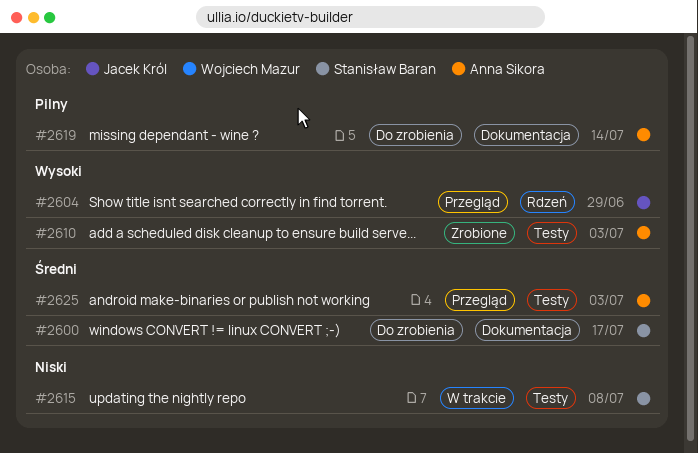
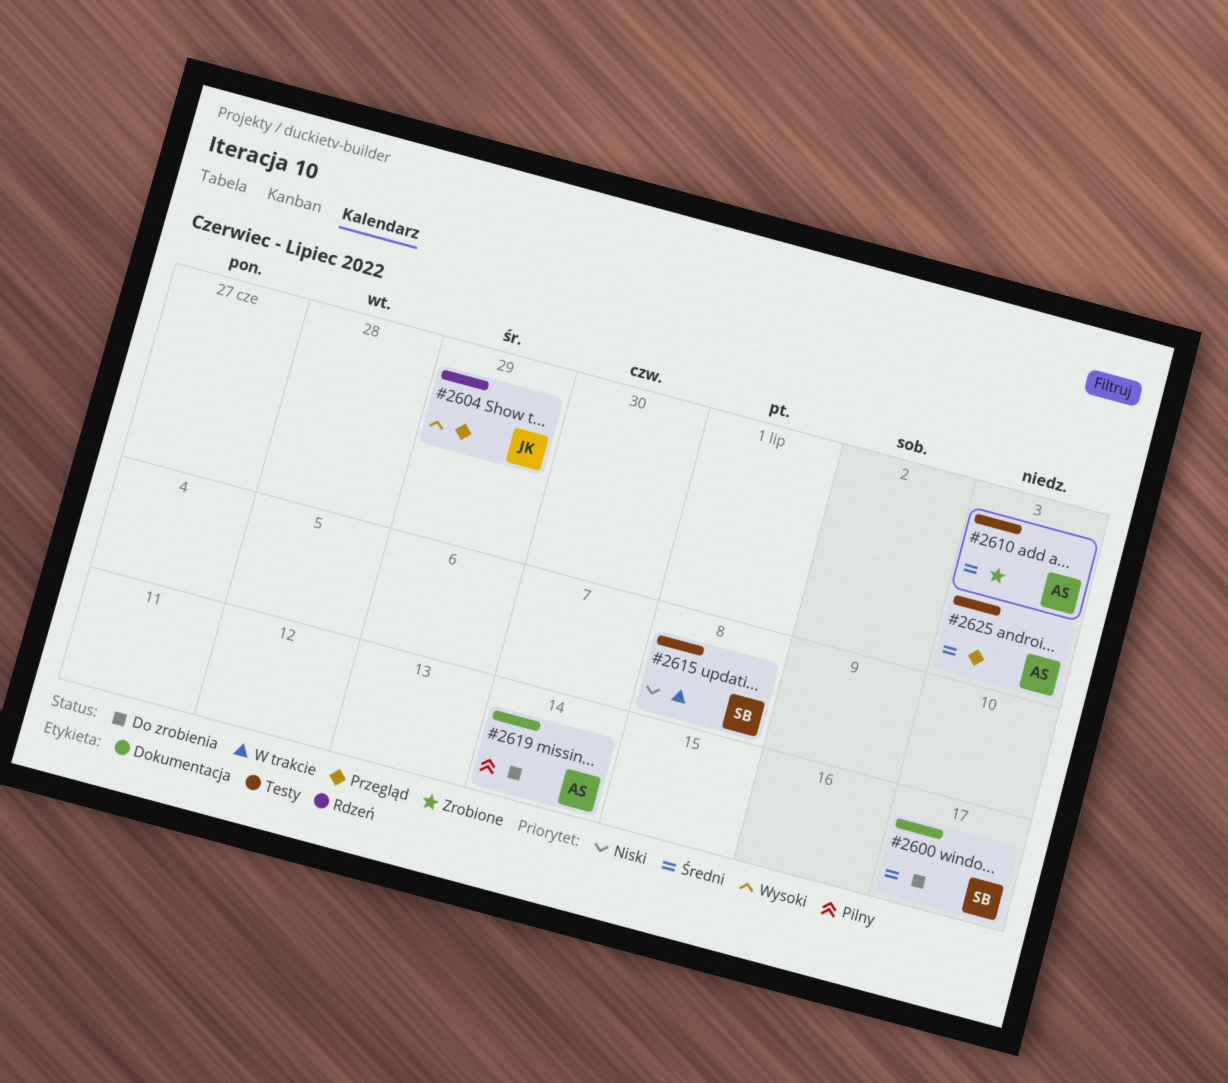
#2610, priority: Wysoki -> Średni

